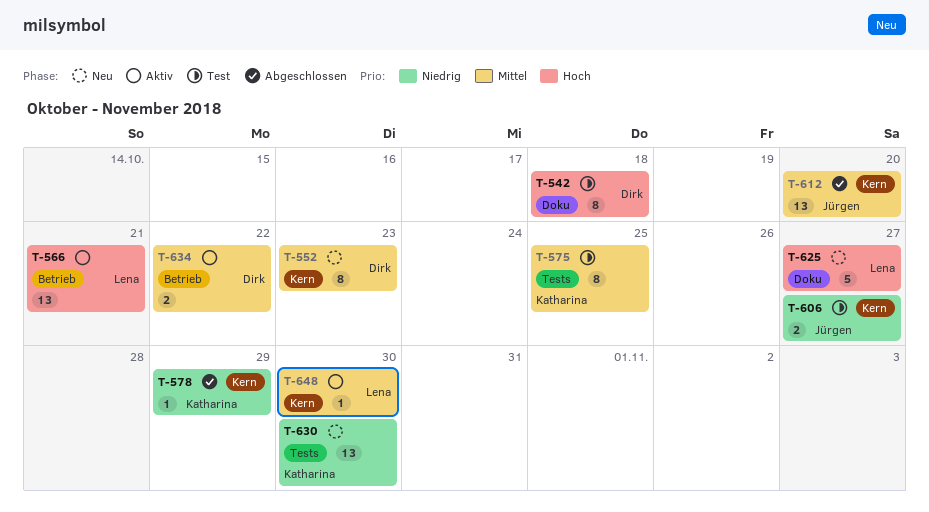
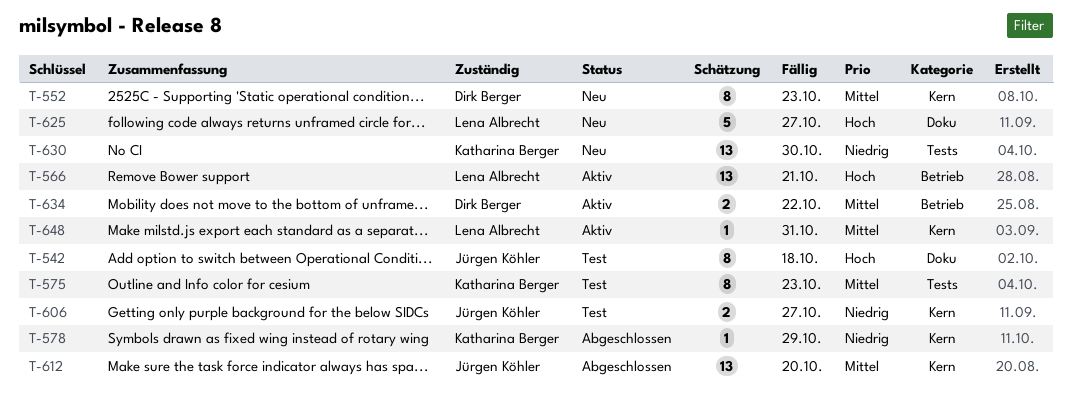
T-542, owner: Dirk Berger -> Jürgen Köhler
T-575, due: Oct 25 -> Oct 23
T-648, due: Oct 30 -> Oct 31

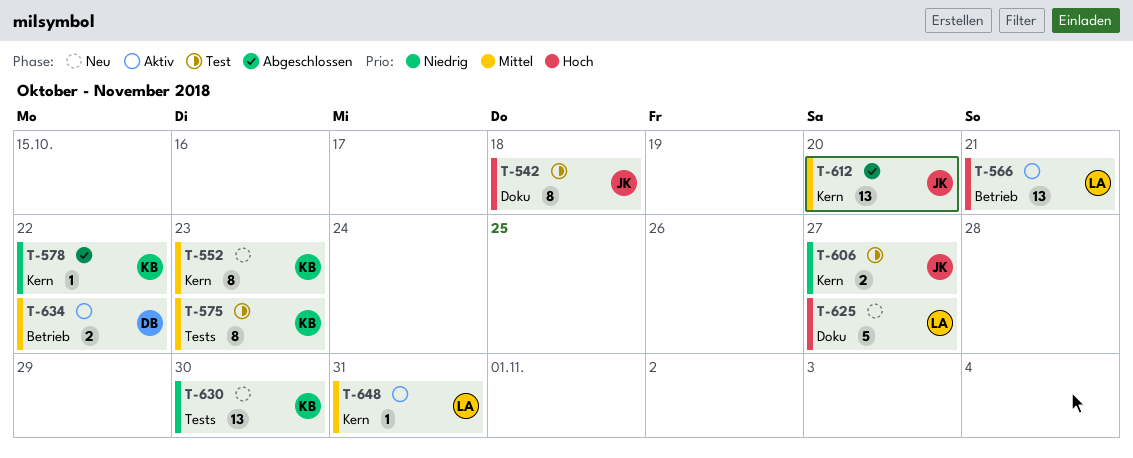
T-552, owner: Dirk Berger -> Katharina Berger
T-578, due: Oct 29 -> Oct 22

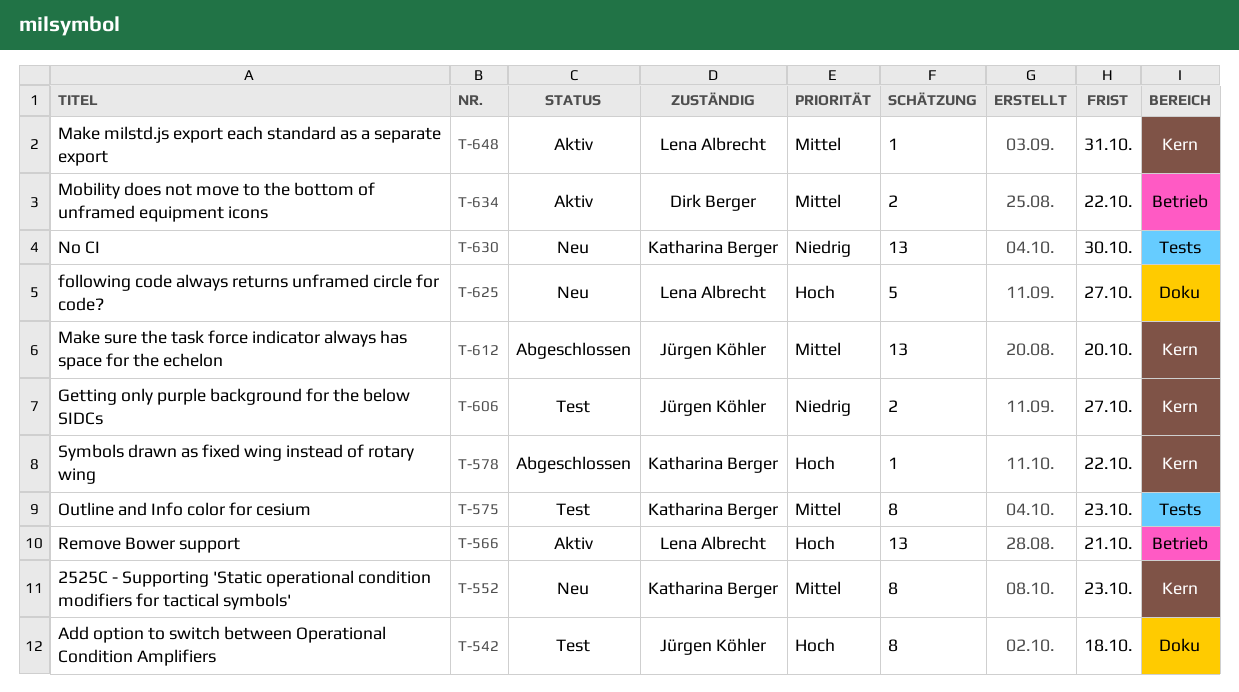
T-578, priority: Niedrig -> Hoch

